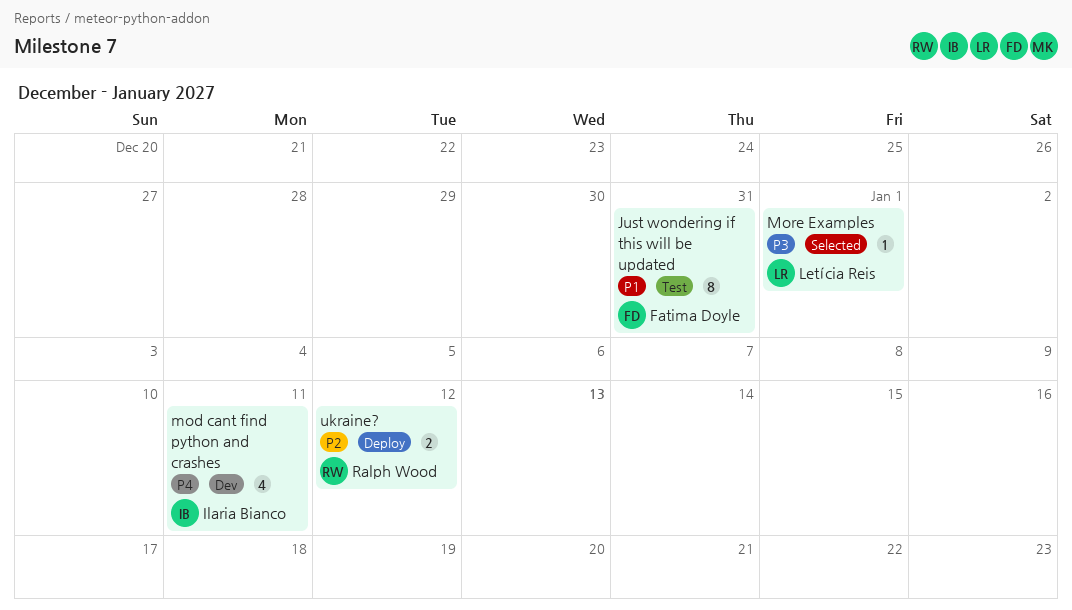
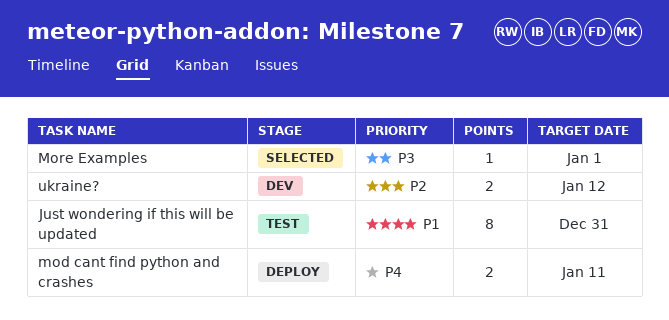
mod cant find python and crashes, status: Dev -> Deploy
mod cant find python and crashes, estimate: 4 -> 2
ukraine?, status: Deploy -> Dev

